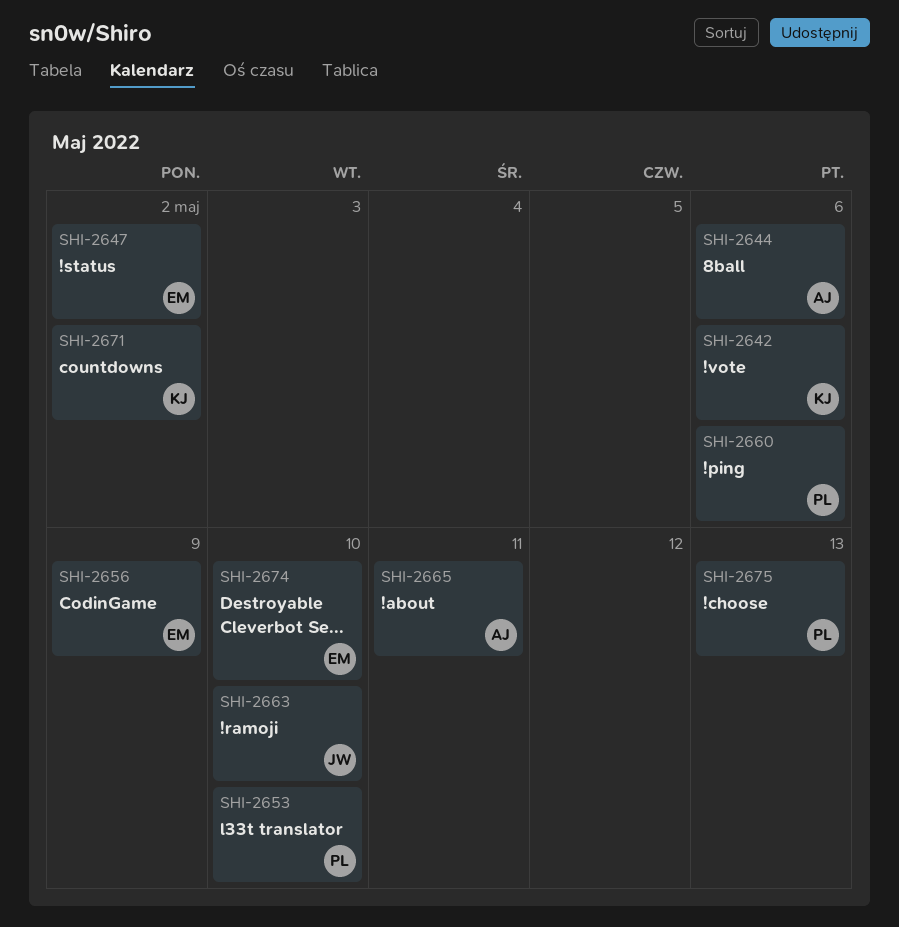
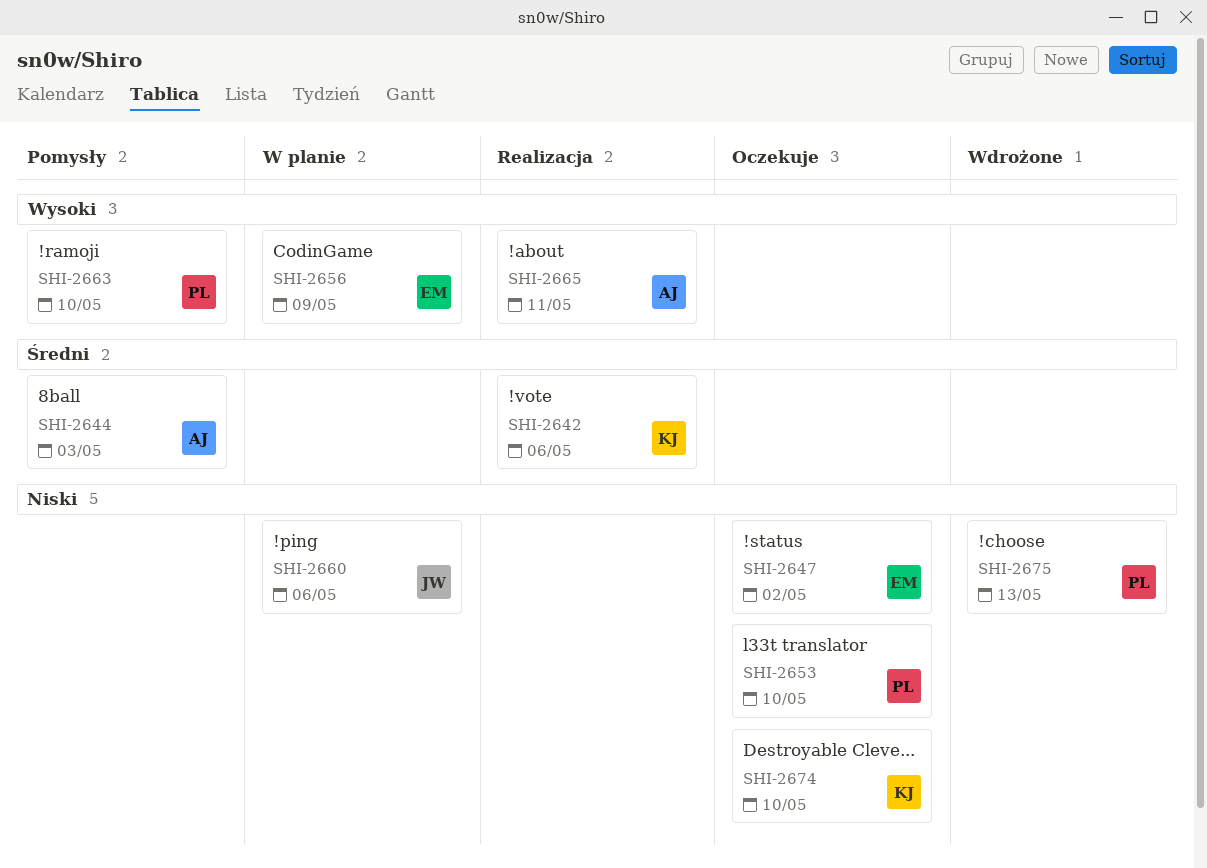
SHI-2644, due: May 6 -> May 3
SHI-2660, owner: PL -> JW
SHI-2663, owner: JW -> PL
SHI-2671: present -> none
SHI-2674, owner: EM -> KJ

